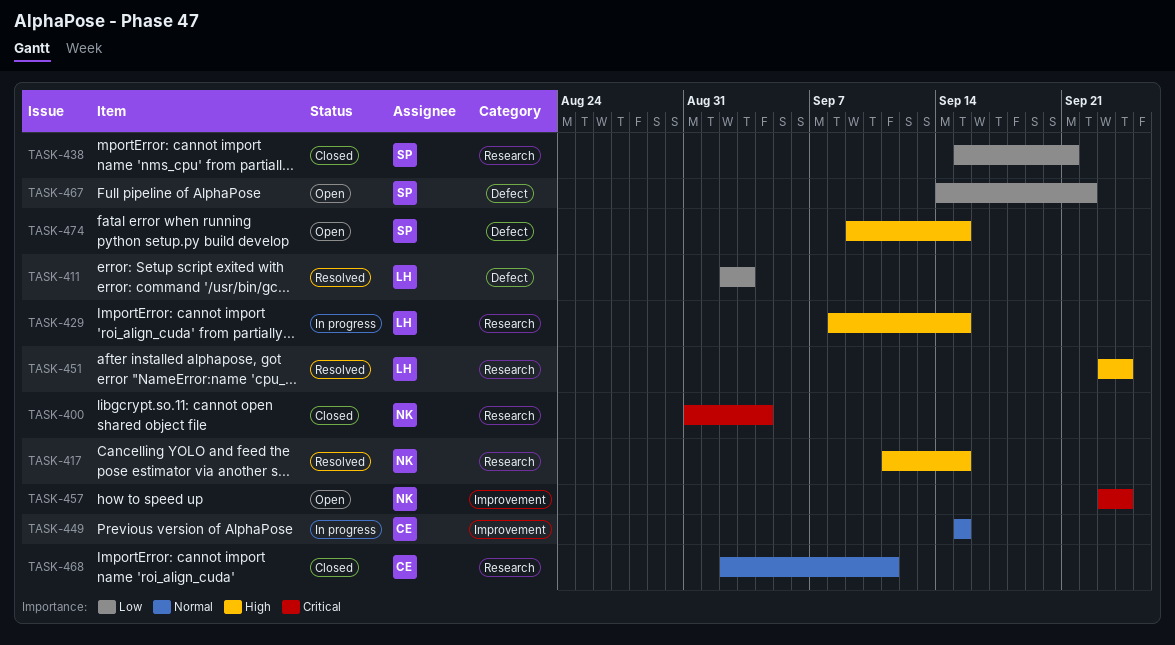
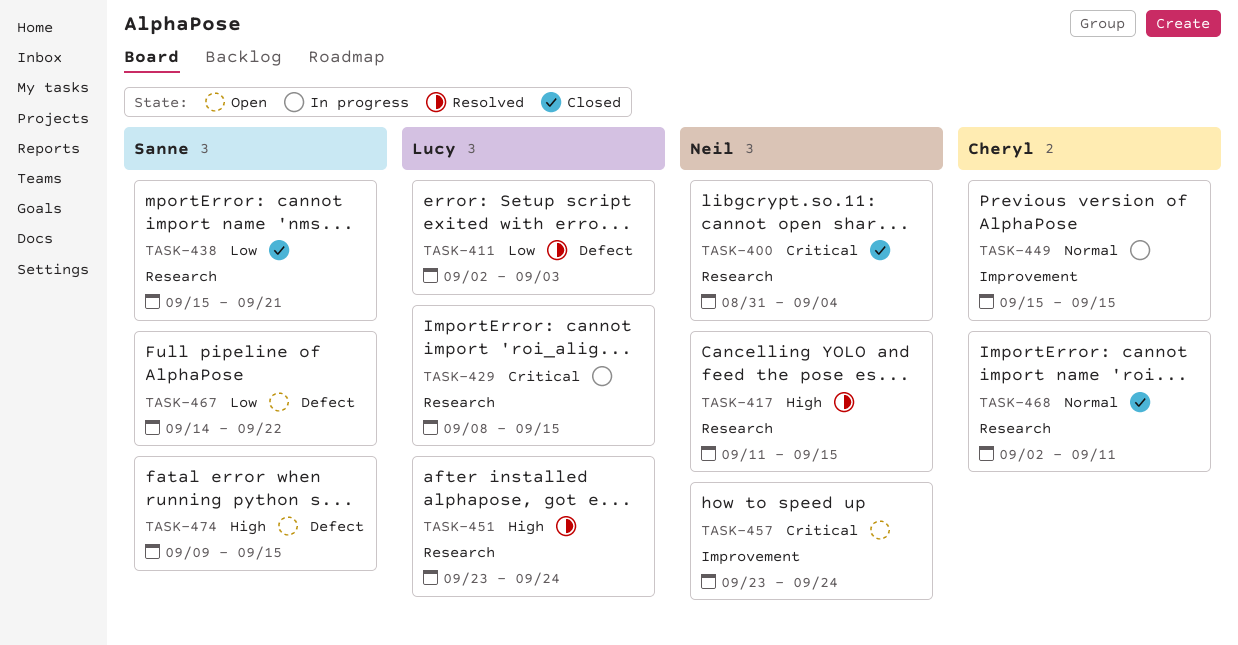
TASK-429, priority: High -> Critical

